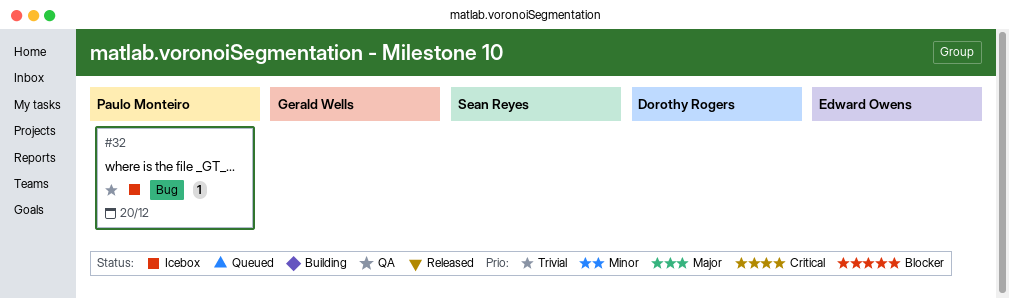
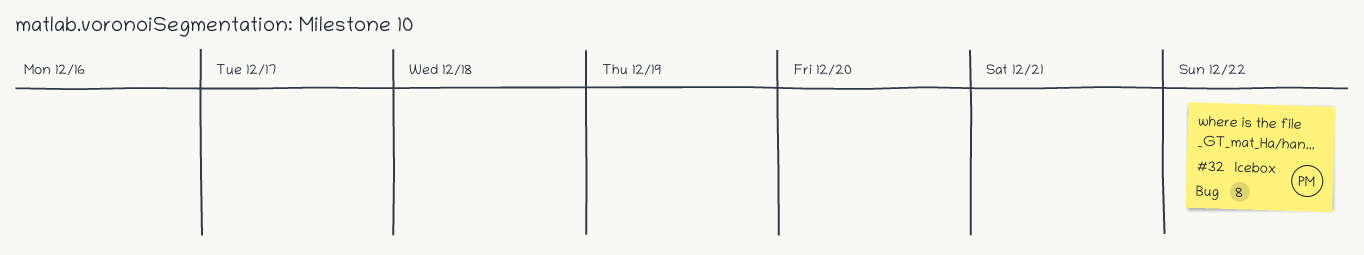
#32, estimate: 1 -> 8
#32, due: Dec 20 -> Dec 22

